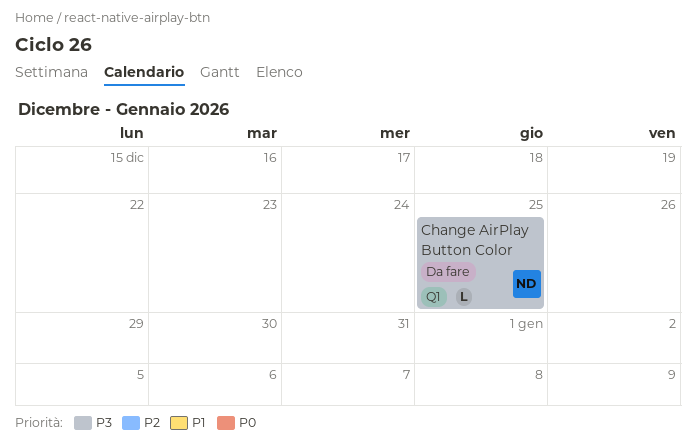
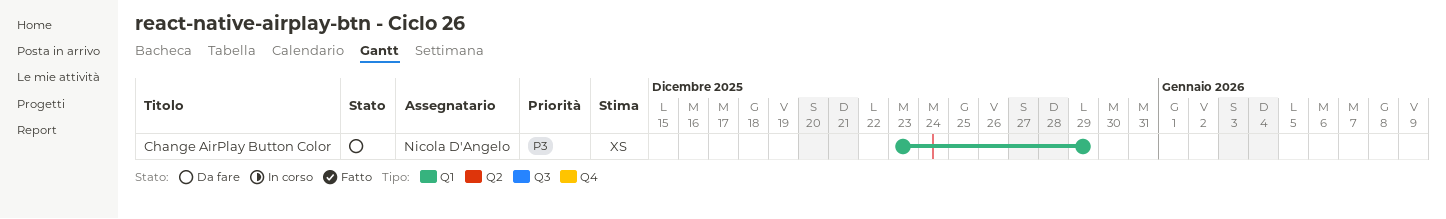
Change AirPlay Button Color, estimate: L -> XS
Change AirPlay Button Color, due: Dec 25 -> Dec 29

